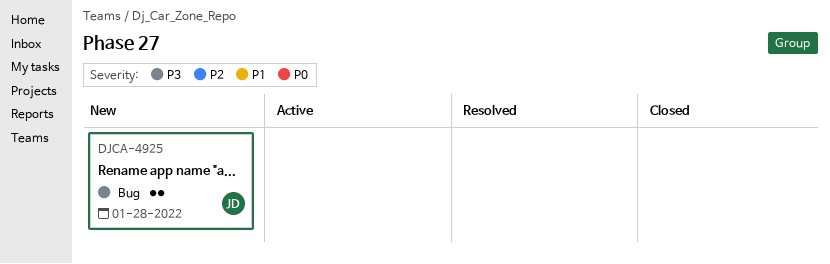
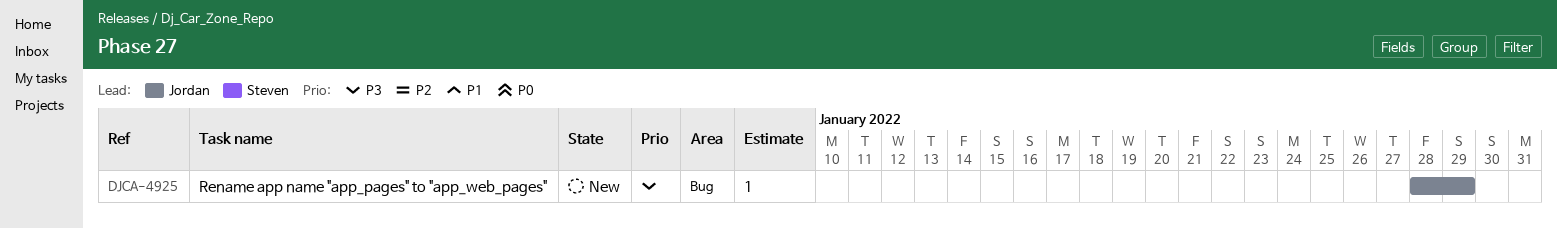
DJCA-4925, estimate: 2 -> 1
DJCA-4925, due: Jan 28 -> Jan 29

